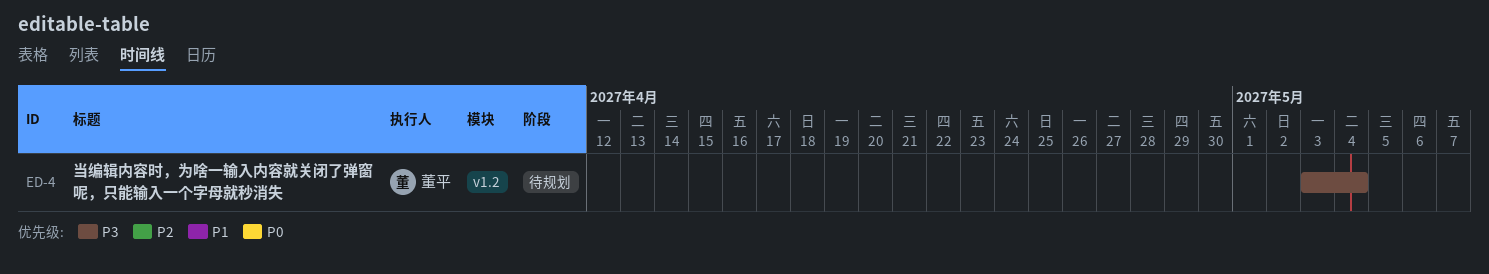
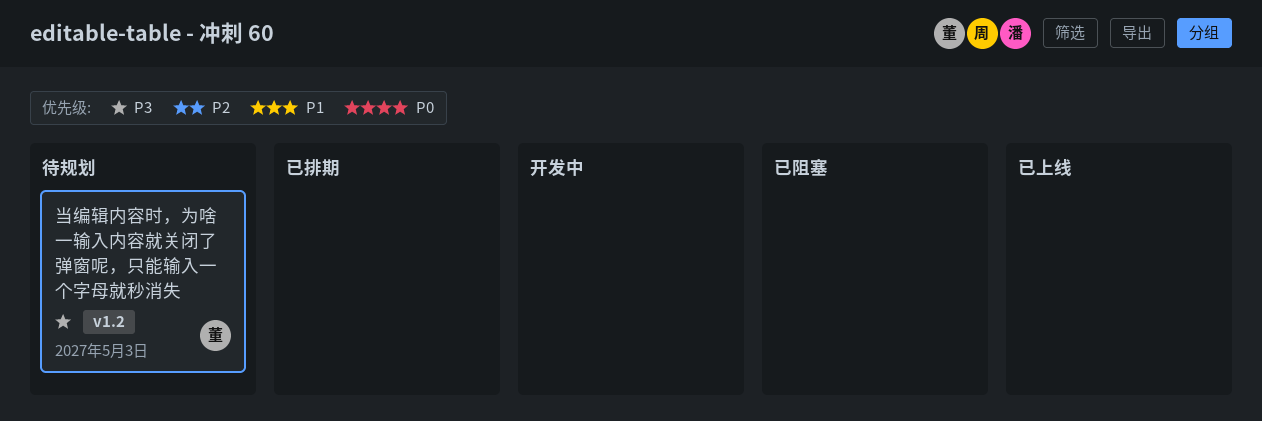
当编辑内容时，为啥一输入内容就关闭了弹窗呢，只能输入一个字母就秒消失, due: May 4 -> May 3

